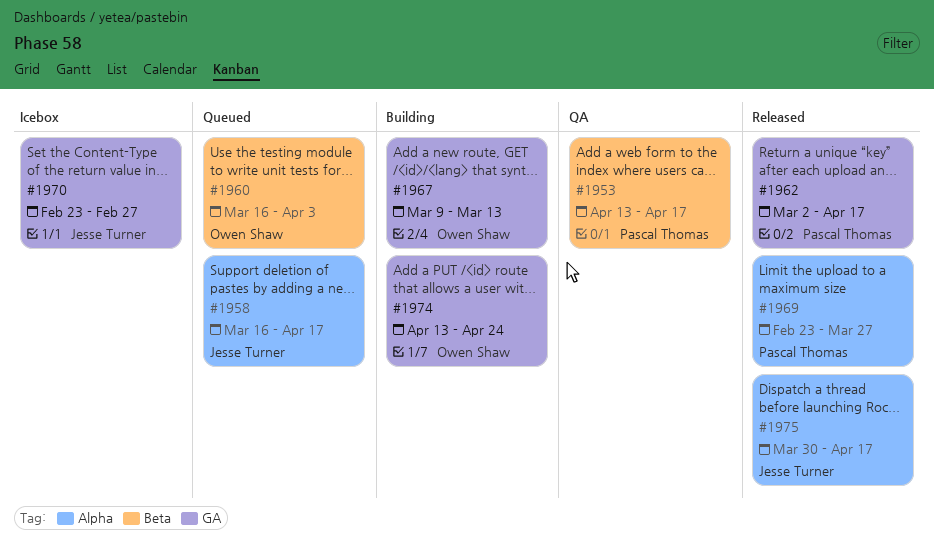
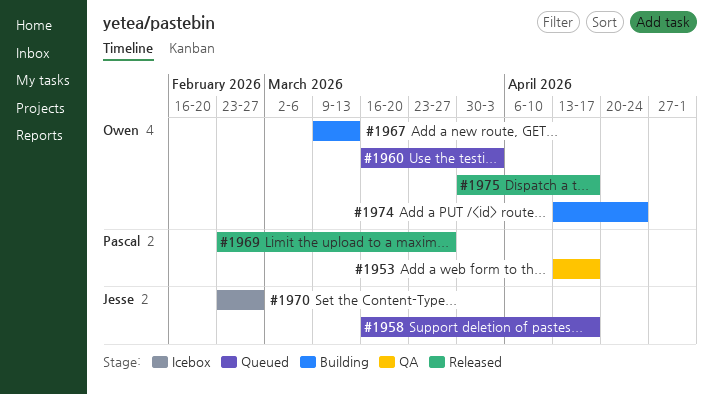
#1962: present -> none
#1975, owner: Jesse Turner -> Owen Shaw

